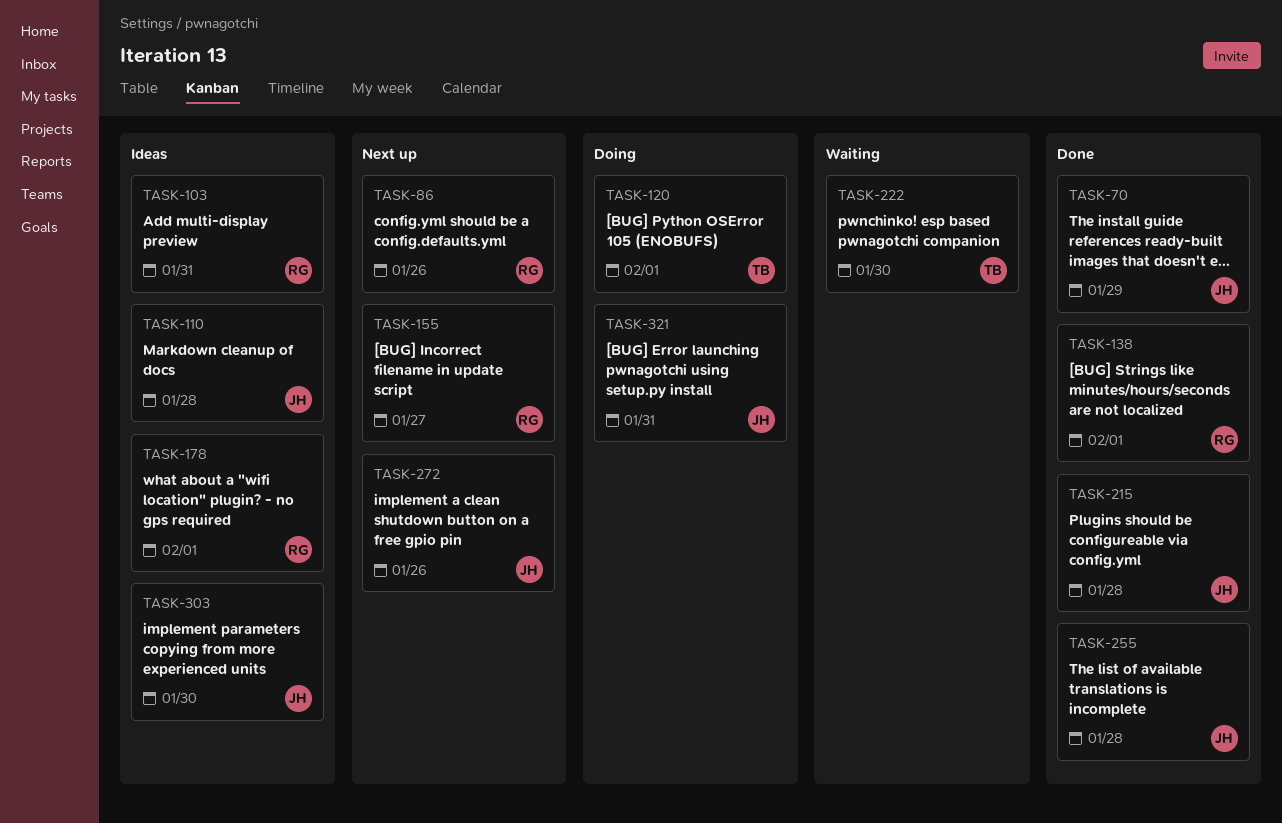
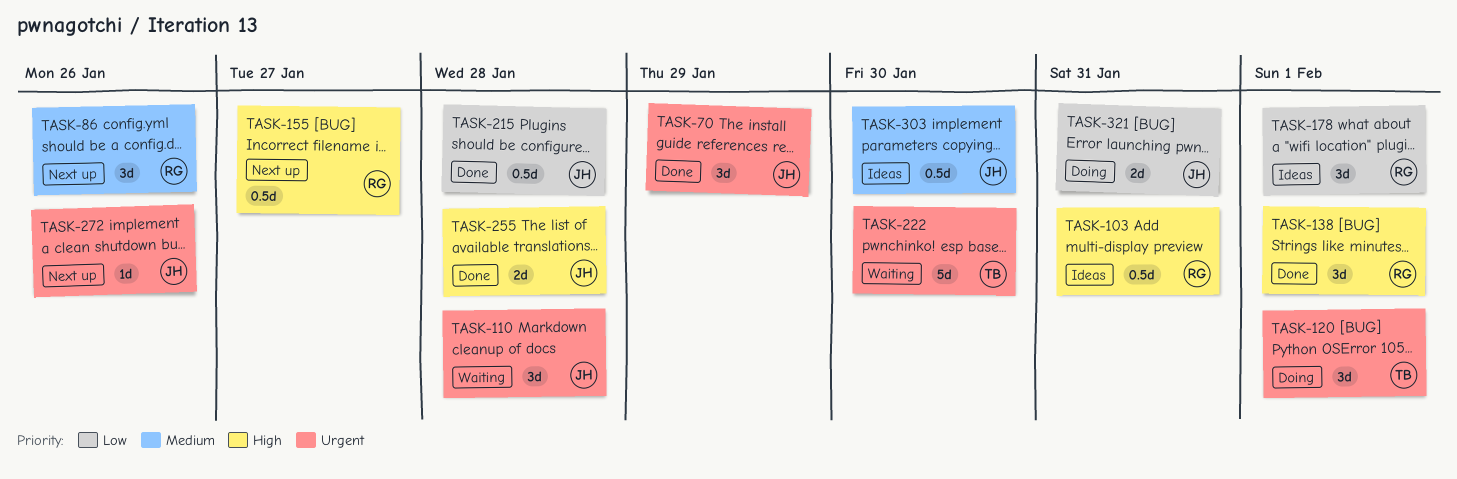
TASK-110, status: Ideas -> Waiting

